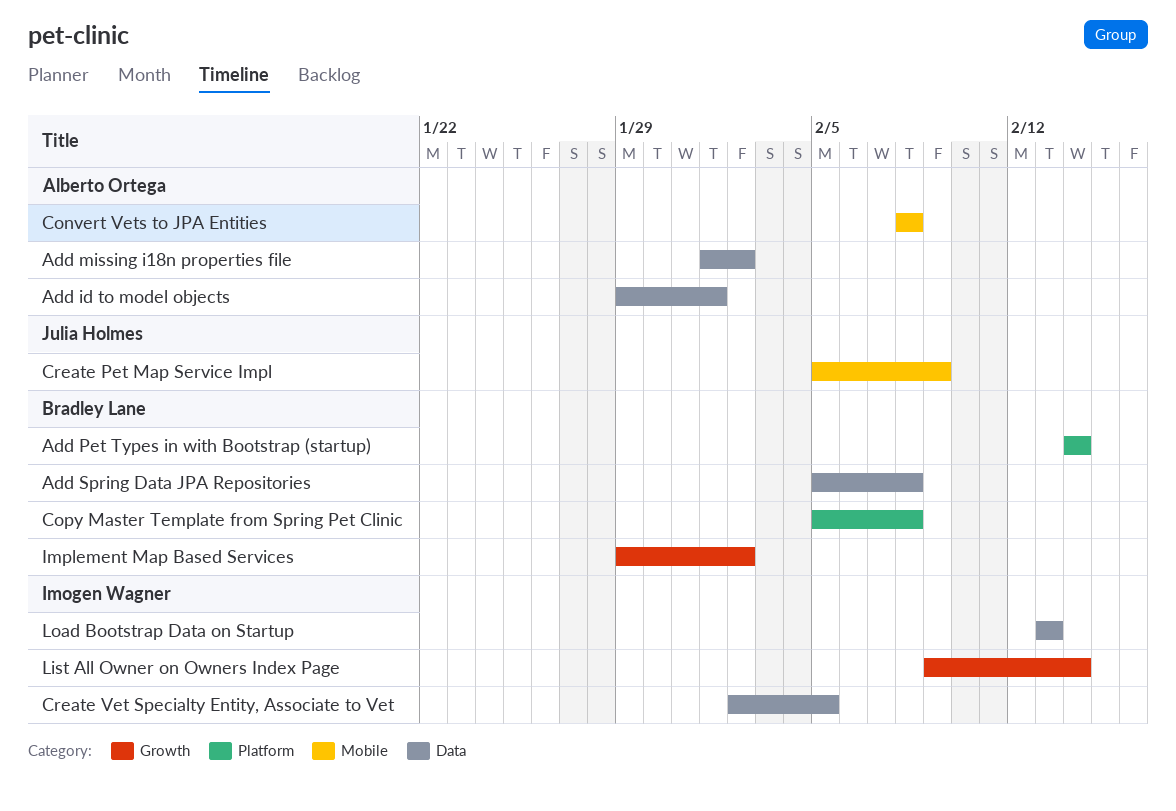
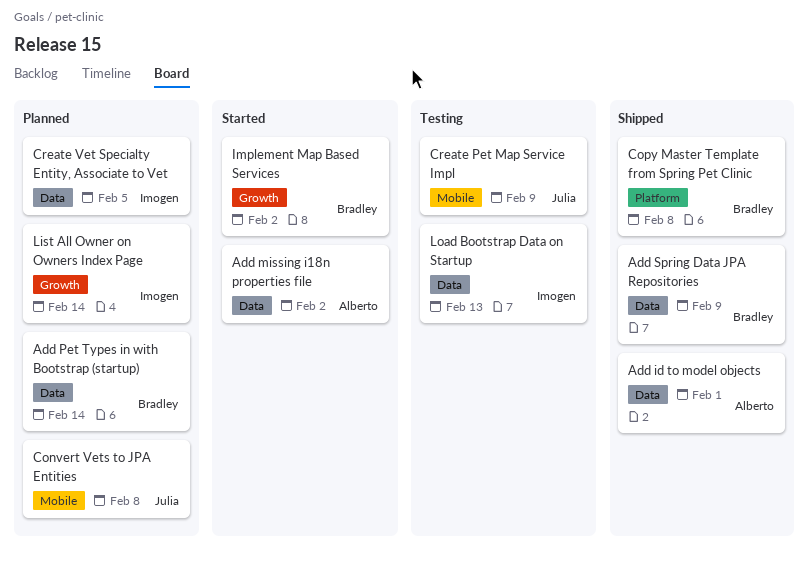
Add Pet Types in with Bootstrap (startup), label: Platform -> Data
Add Spring Data JPA Repositories, due: Feb 8 -> Feb 9
Convert Vets to JPA Entities, owner: Alberto Ortega -> Julia Holmes

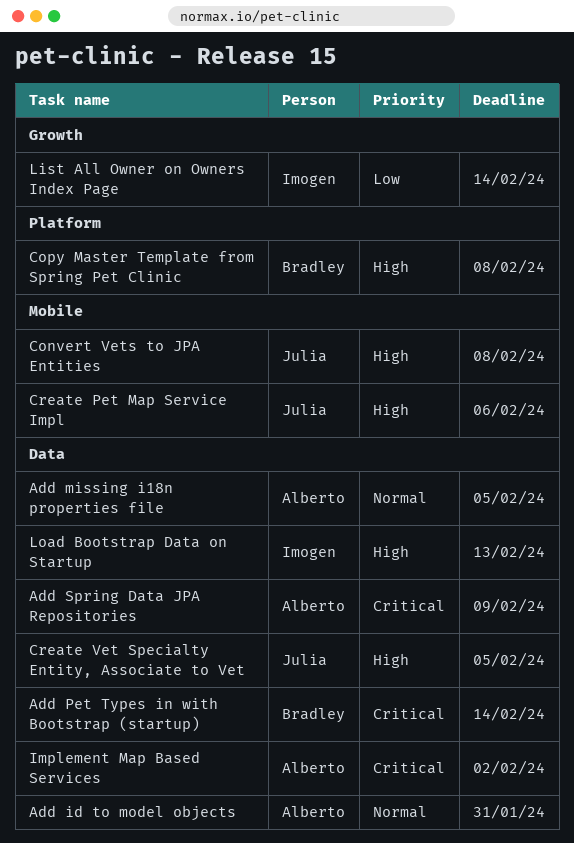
Add id to model objects, due: Feb 1 -> Jan 31
Add missing i18n properties file, due: Feb 2 -> Feb 5
Add Spring Data JPA Repositories, owner: Bradley -> Alberto
Create Pet Map Service Impl, due: Feb 9 -> Feb 6
Create Vet Specialty Entity, Associate to Vet, owner: Imogen -> Julia
Implement Map Based Services, owner: Bradley -> Alberto
Implement Map Based Services, label: Growth -> Data

